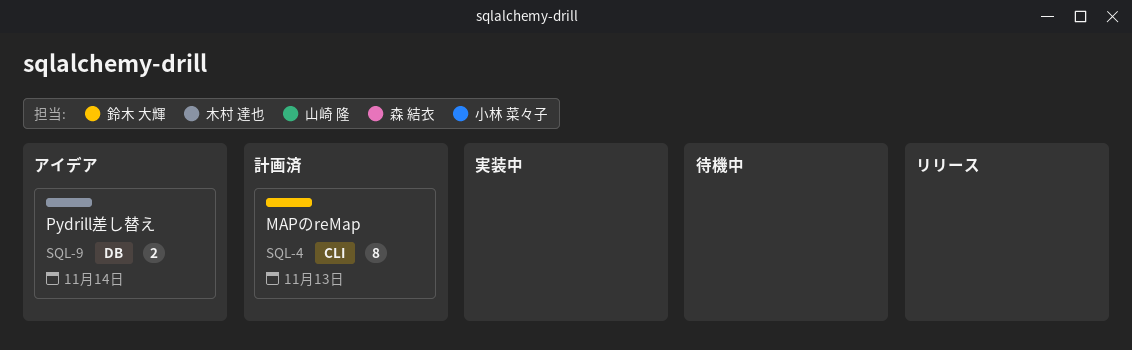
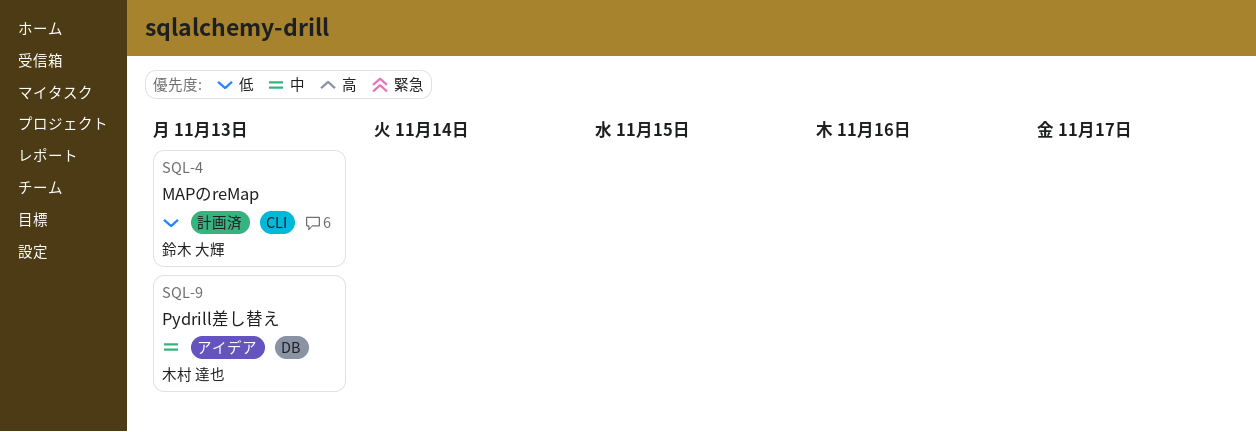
SQL-9, due: Nov 14 -> Nov 13

